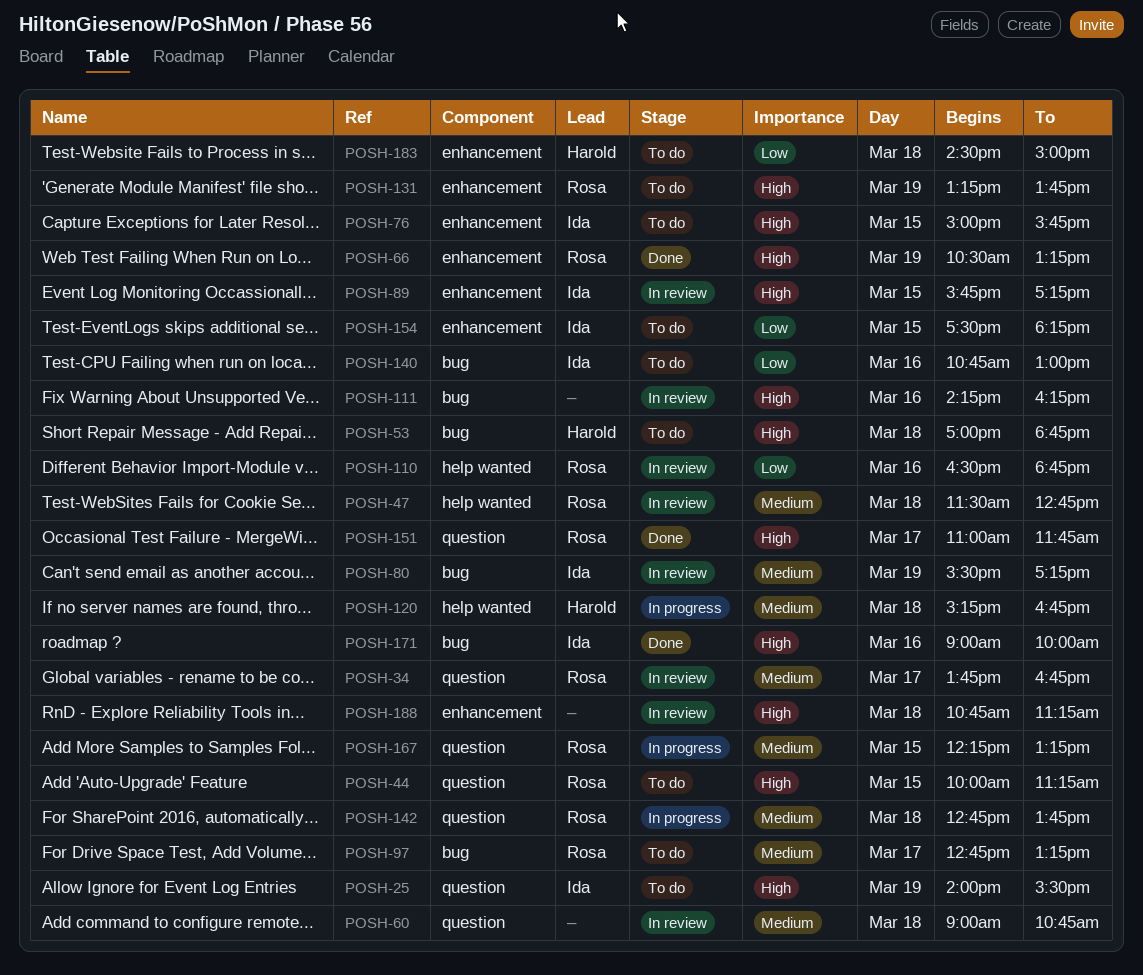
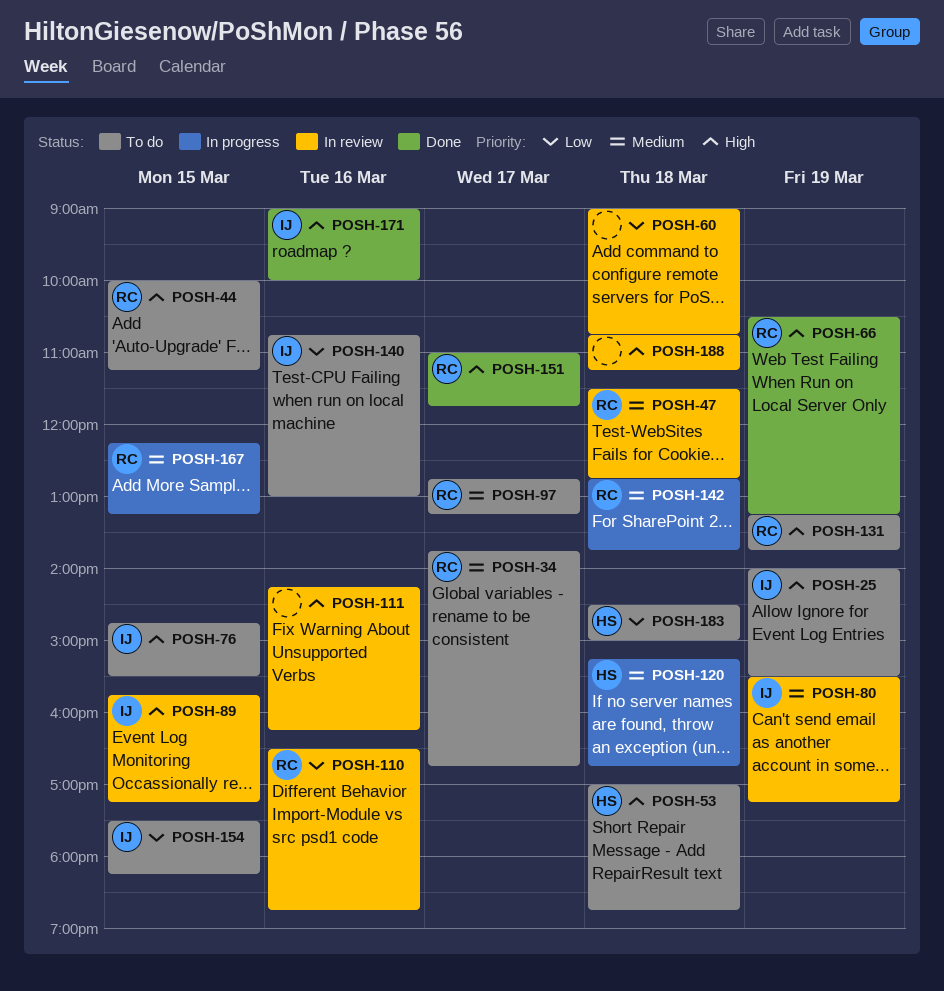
POSH-34, status: In review -> To do
POSH-60, priority: Medium -> Low
POSH-76, begins: 15:00 -> 14:45
POSH-76, ends: 15:45 -> 15:30

